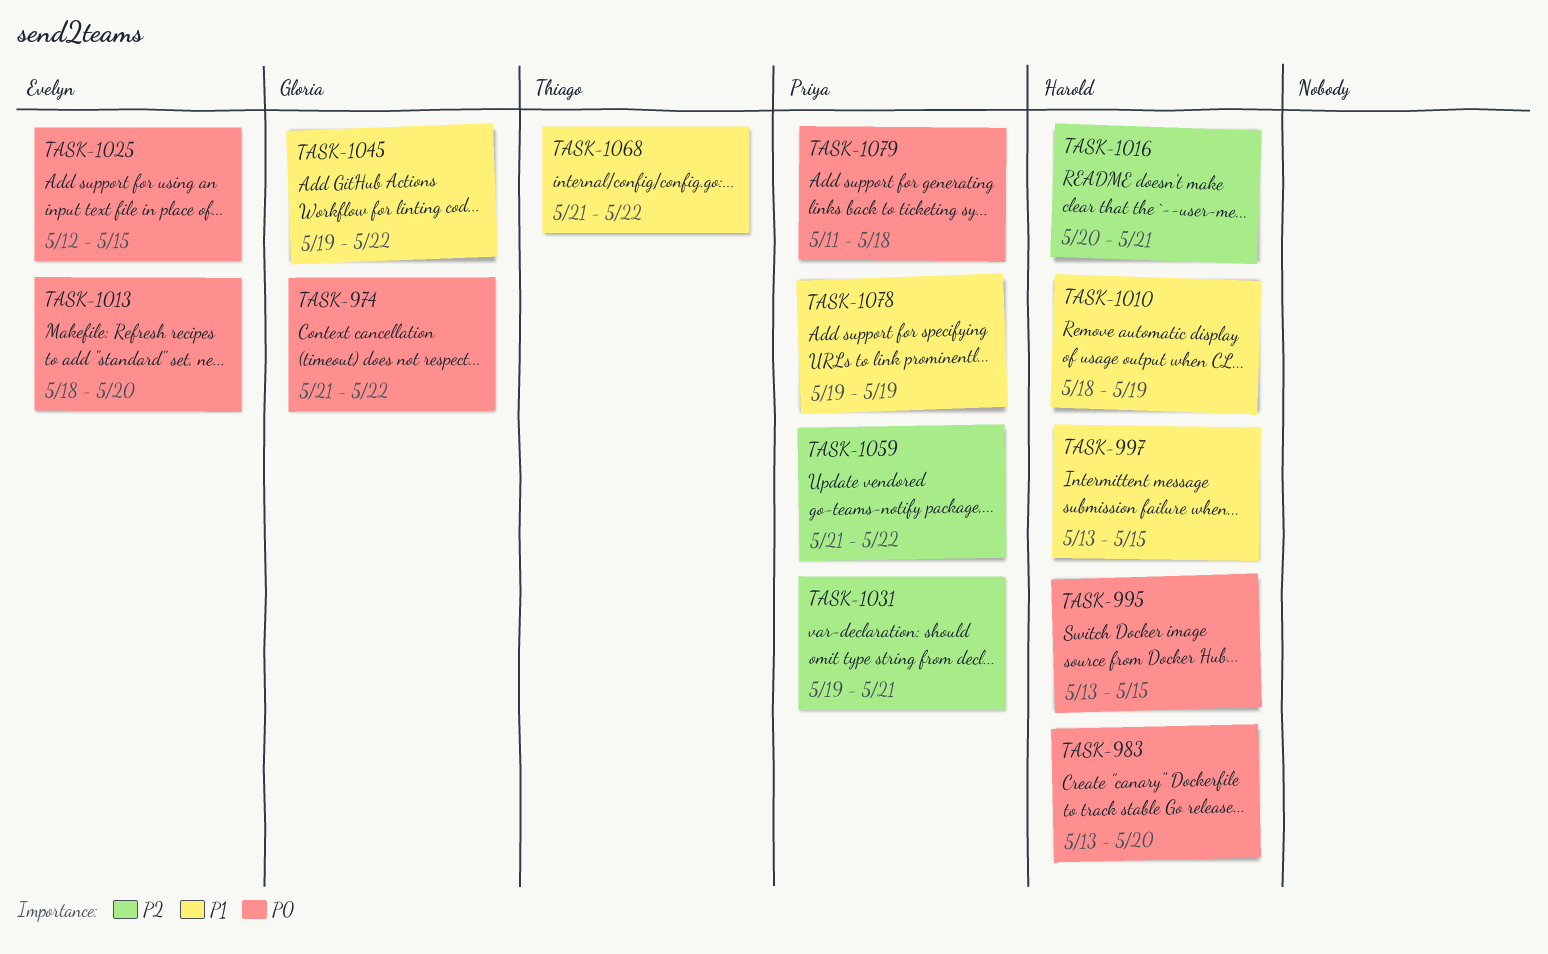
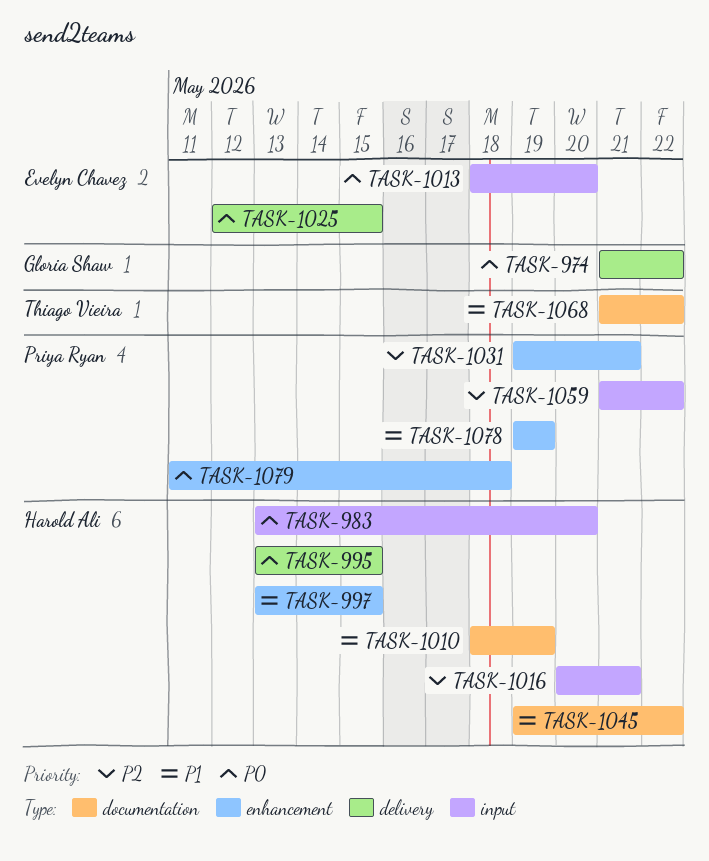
TASK-1045, owner: Gloria Shaw -> Harold Ali

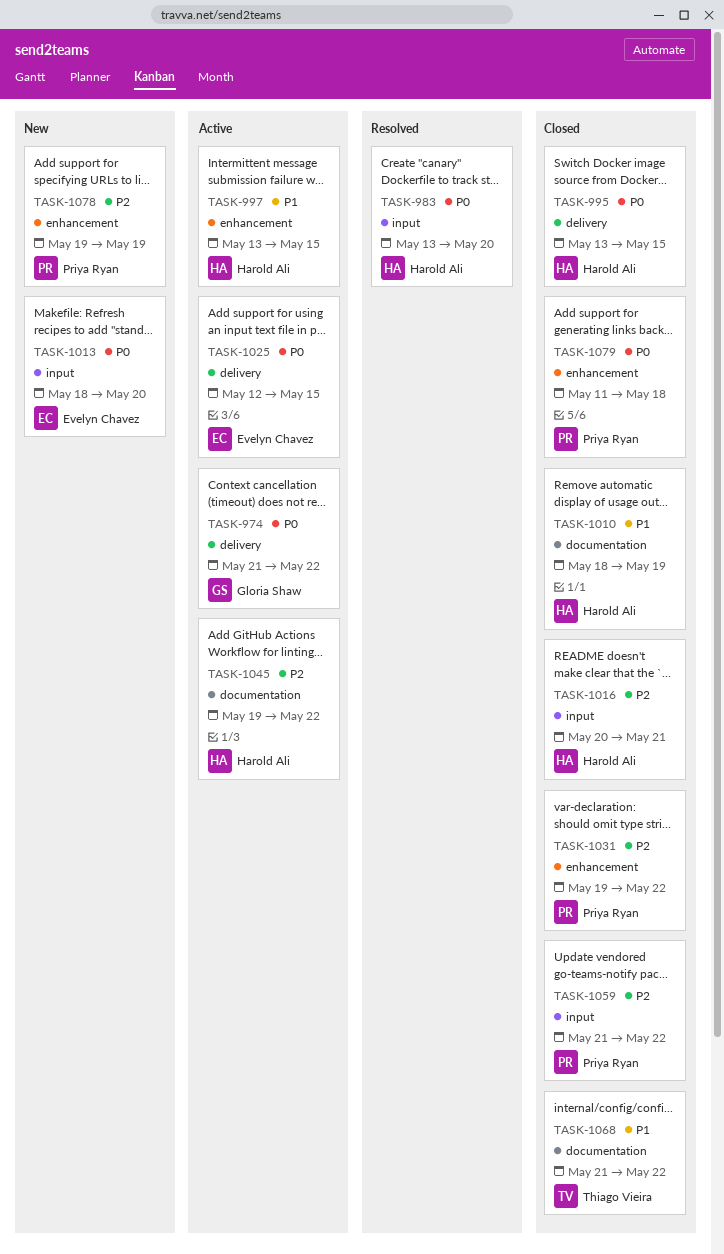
TASK-1031, due: May 21 -> May 22
TASK-1045, priority: P1 -> P2
TASK-1078, priority: P1 -> P2

